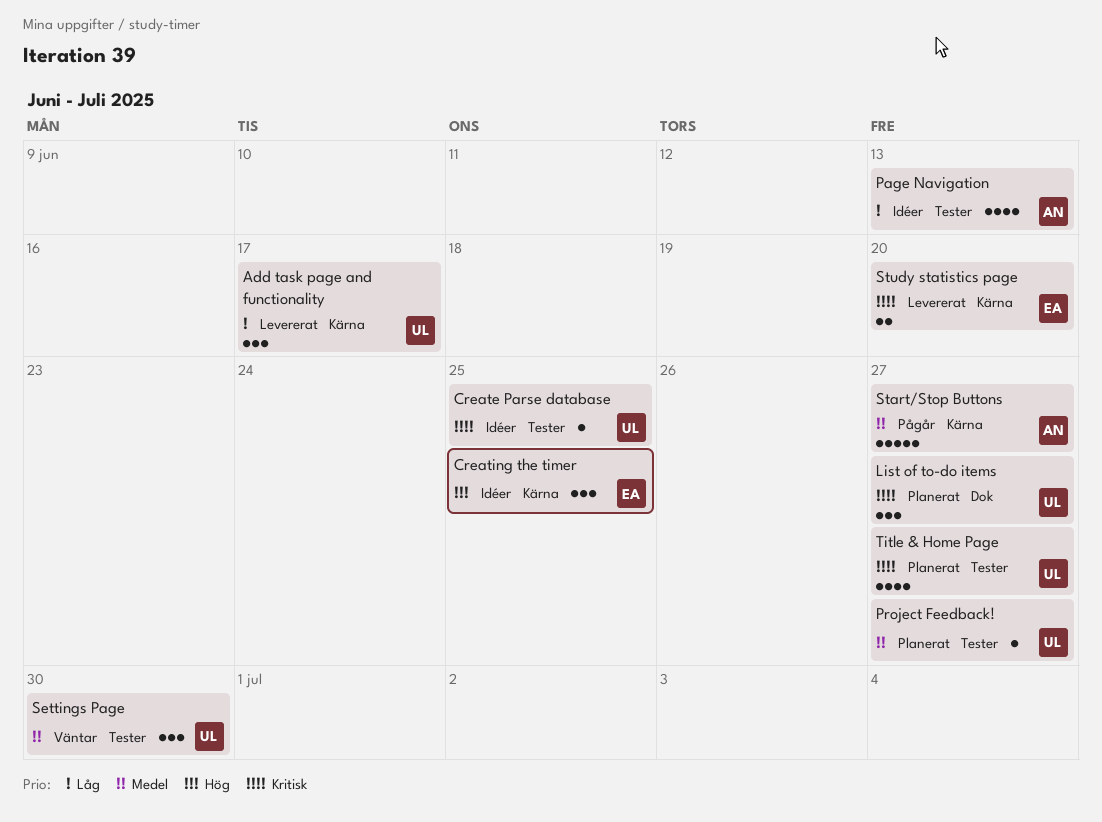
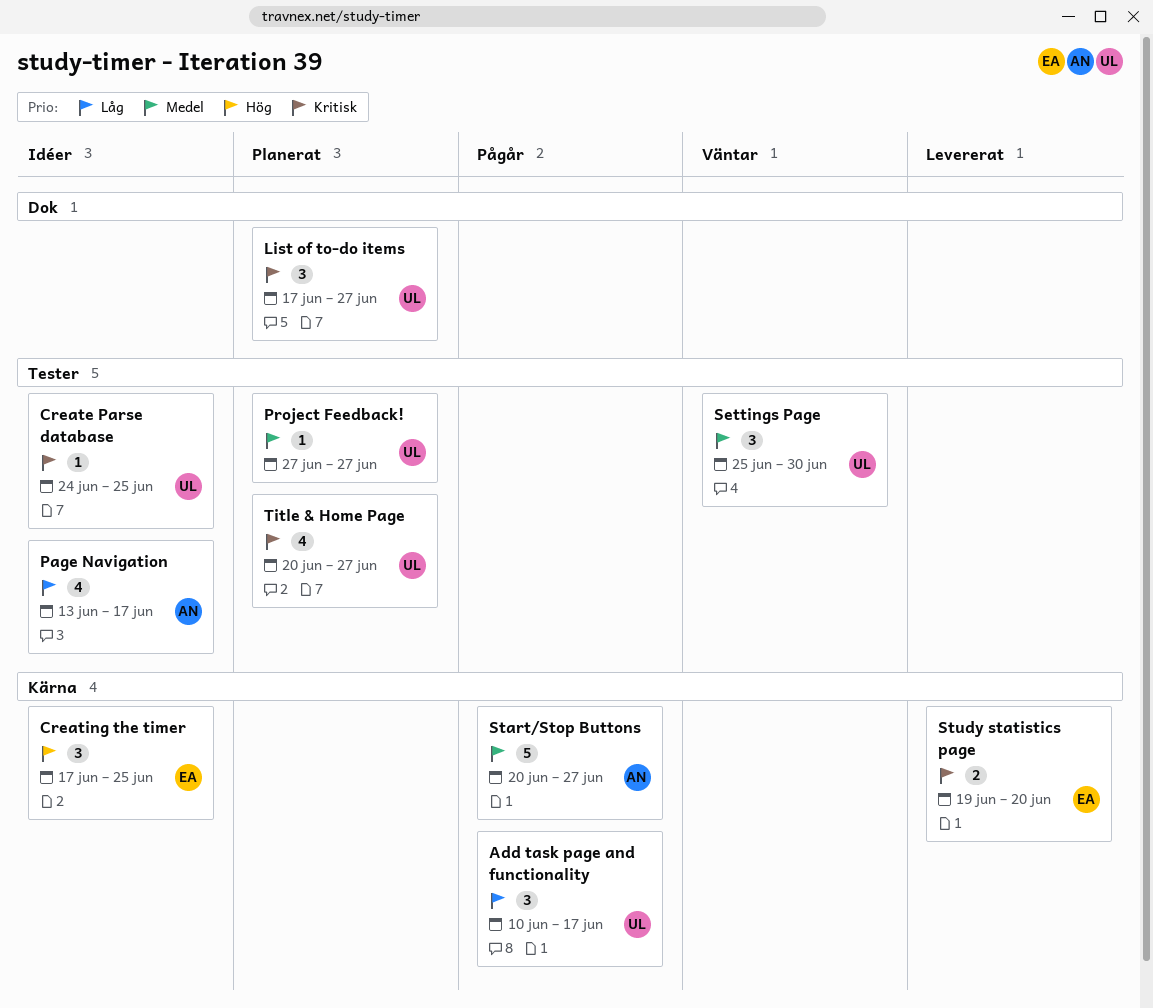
Add task page and functionality, status: Levererat -> Pågår
Page Navigation, due: Jun 13 -> Jun 17

